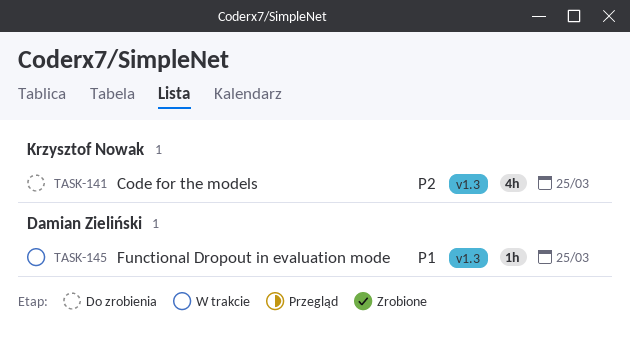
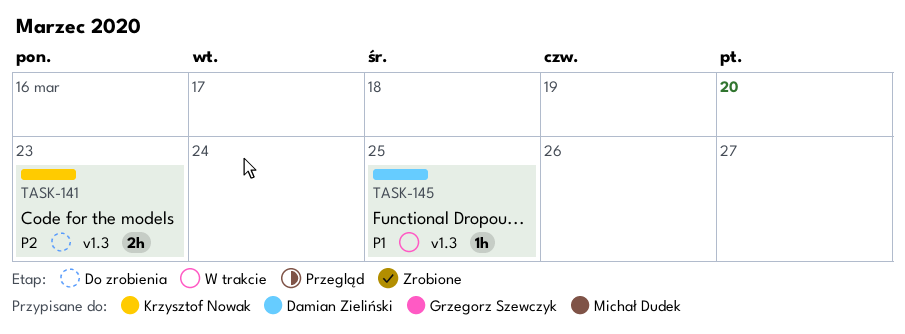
TASK-141, estimate: 4h -> 2h
TASK-141, due: Mar 25 -> Mar 23

